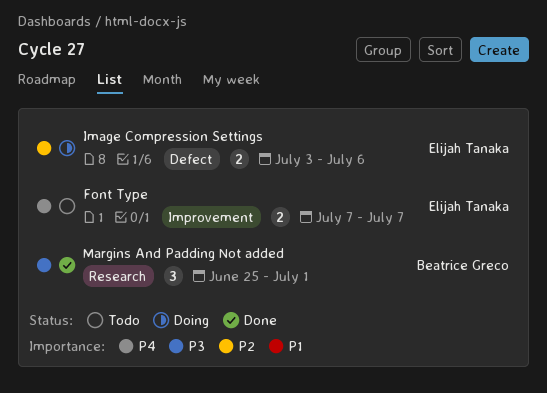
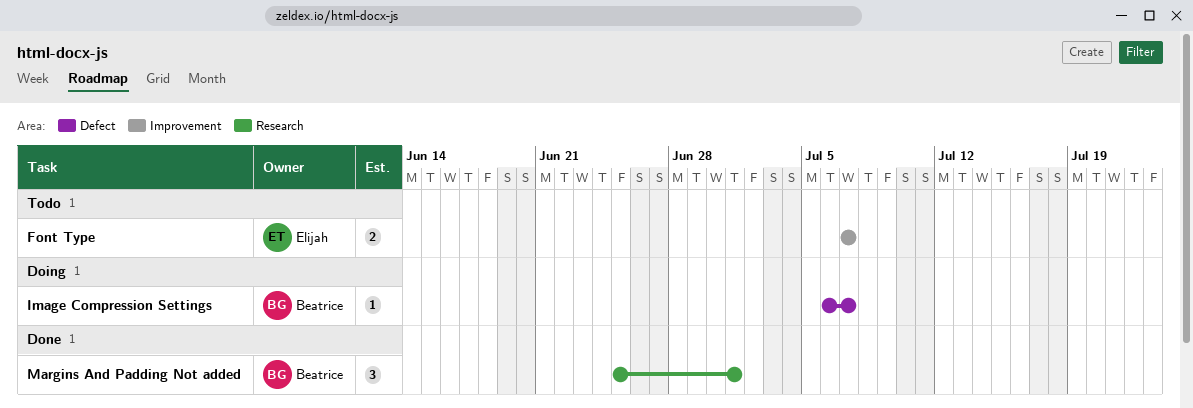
Image Compression Settings, owner: Elijah Tanaka -> Beatrice Greco
Image Compression Settings, estimate: 2 -> 1
Image Compression Settings, start: Jul 3 -> Jul 6
Image Compression Settings, due: Jul 6 -> Jul 7

